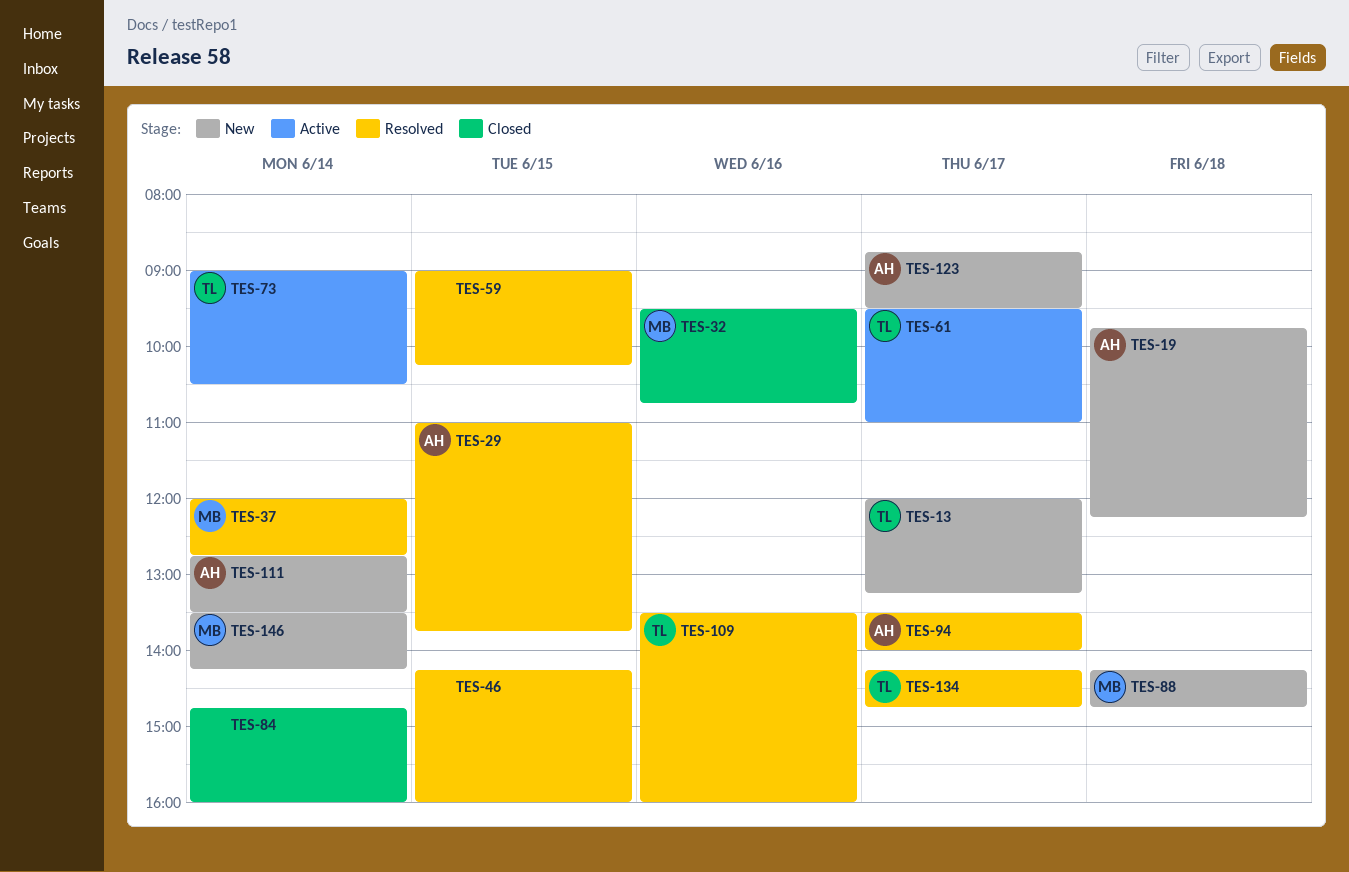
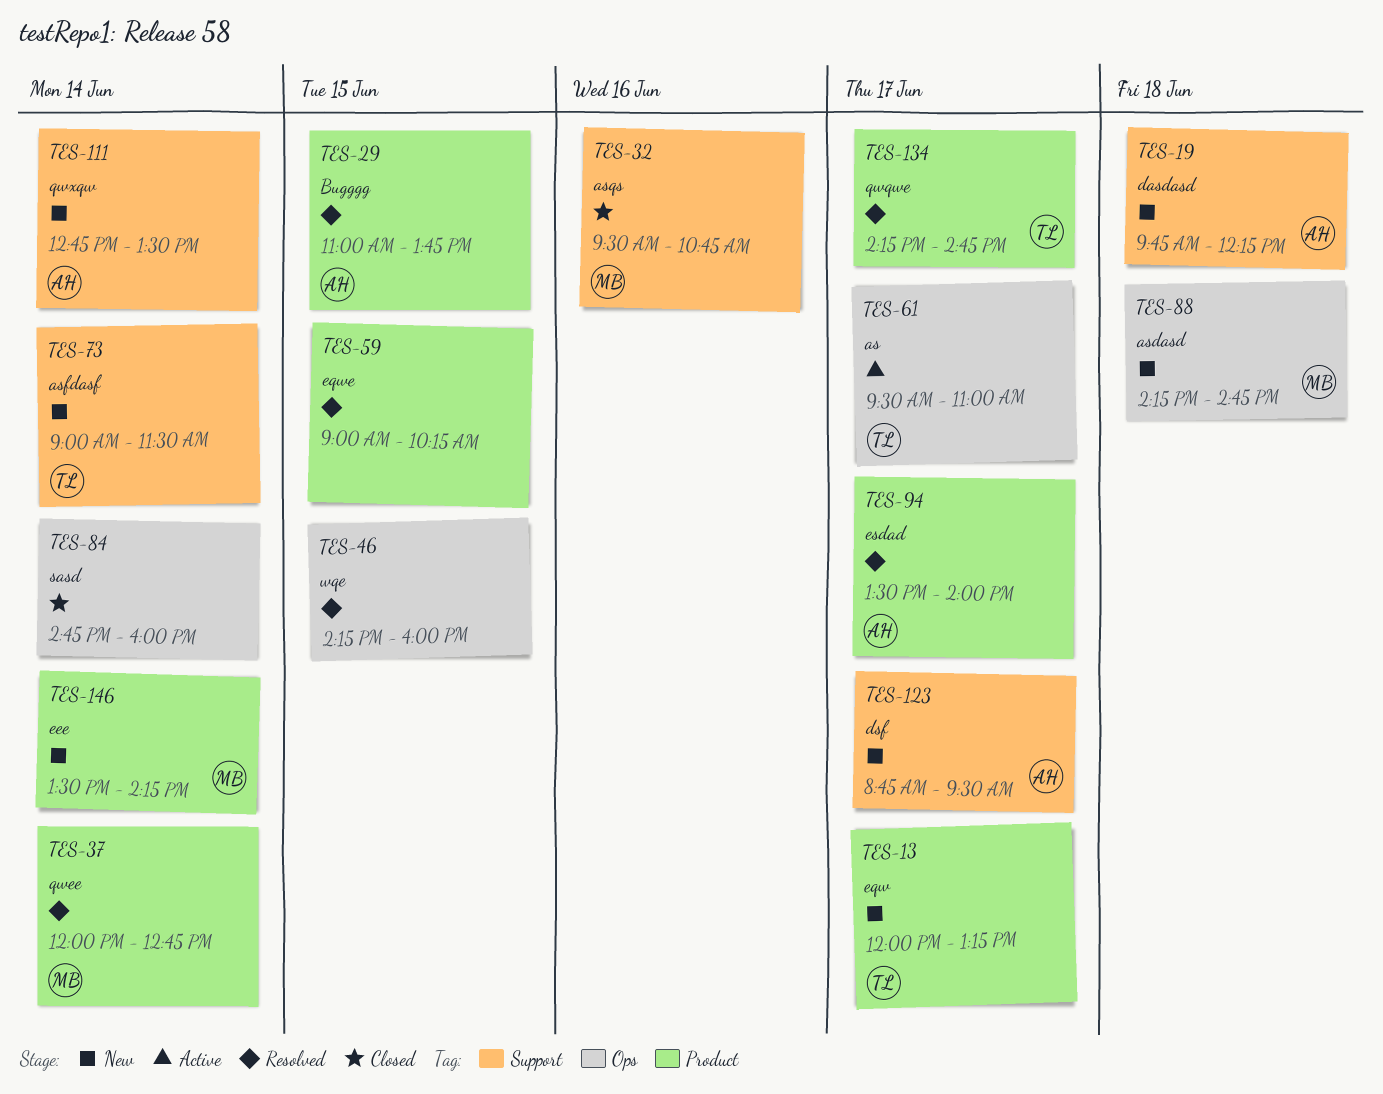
TES-73, status: Active -> New
TES-73, ends: 10:30 -> 11:30
TES-109: present -> none

